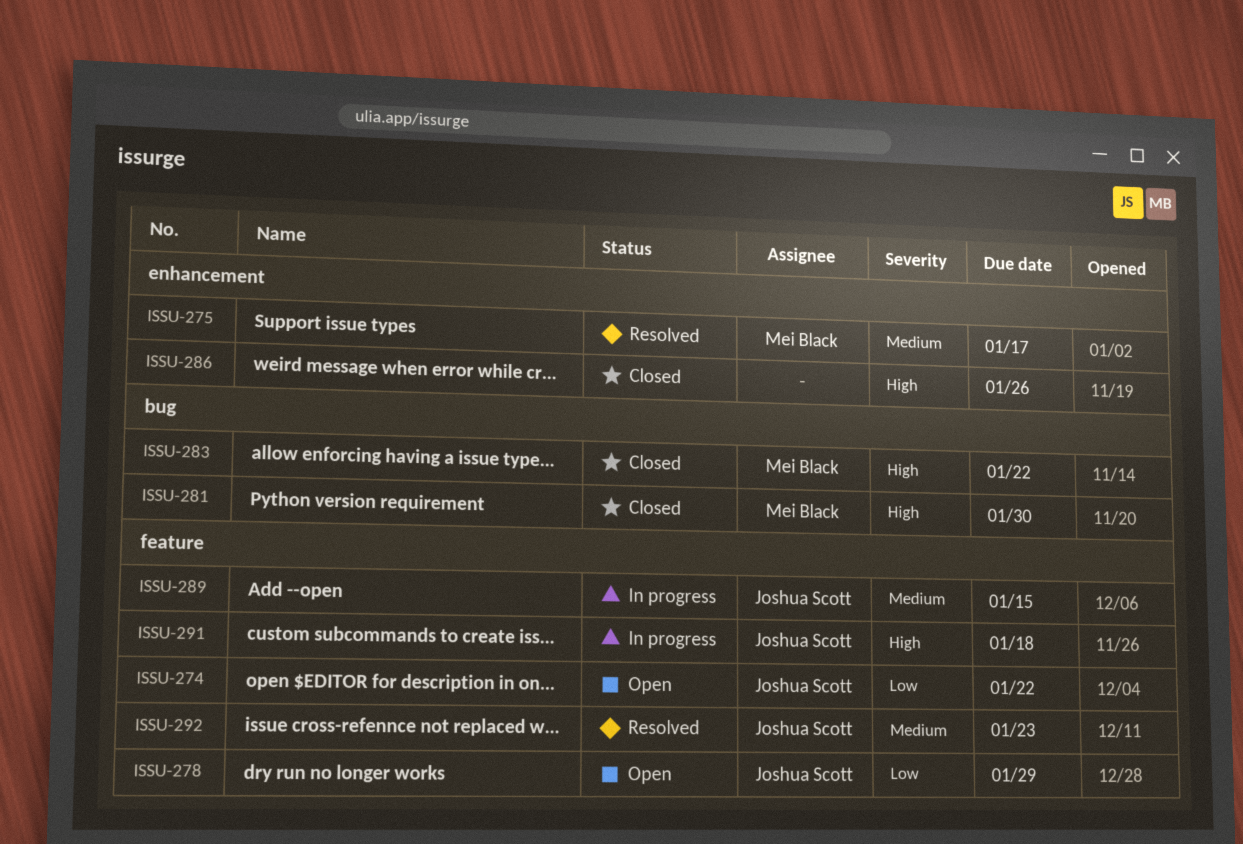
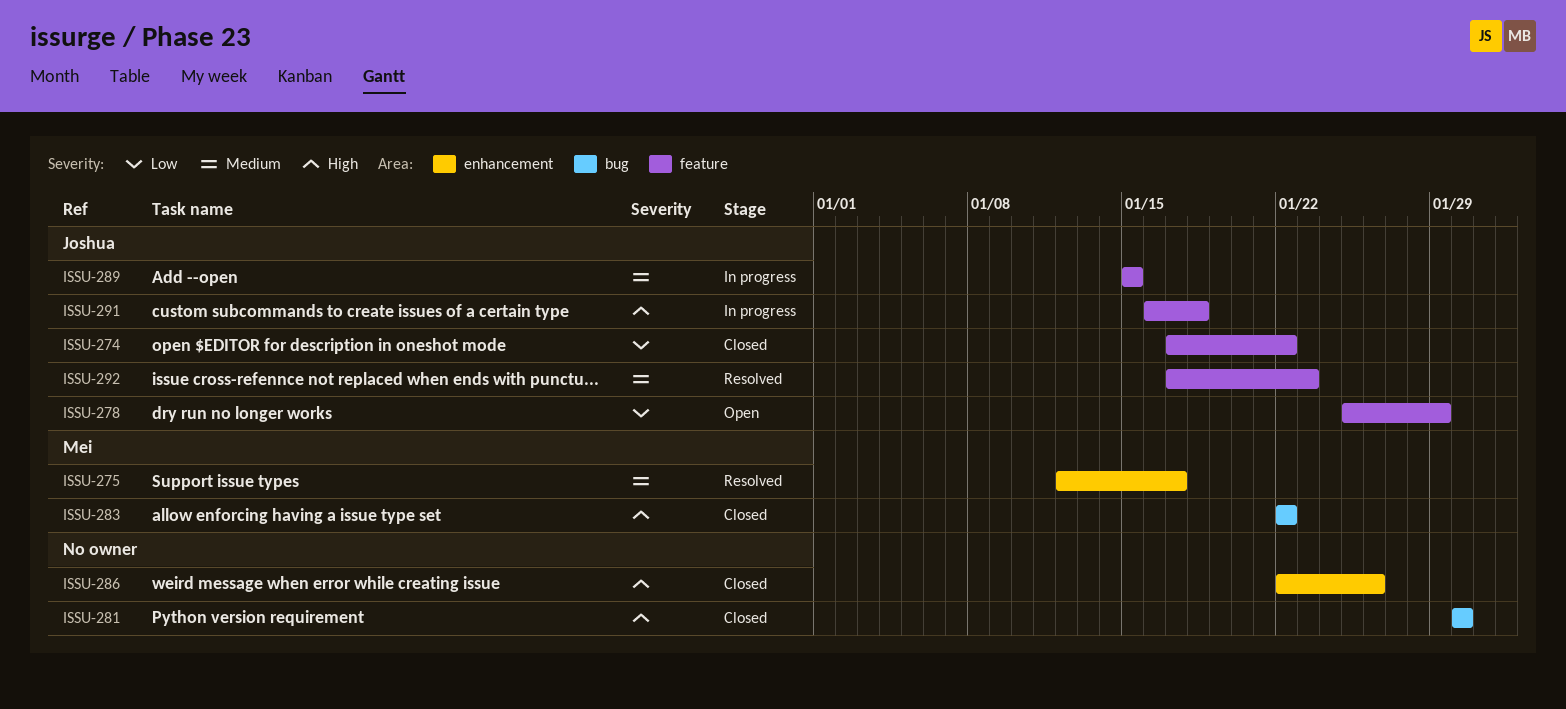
ISSU-274, status: Open -> Closed
ISSU-281, owner: Mei Black -> none

